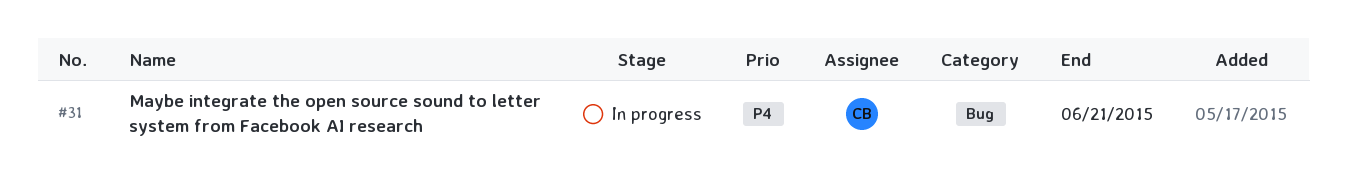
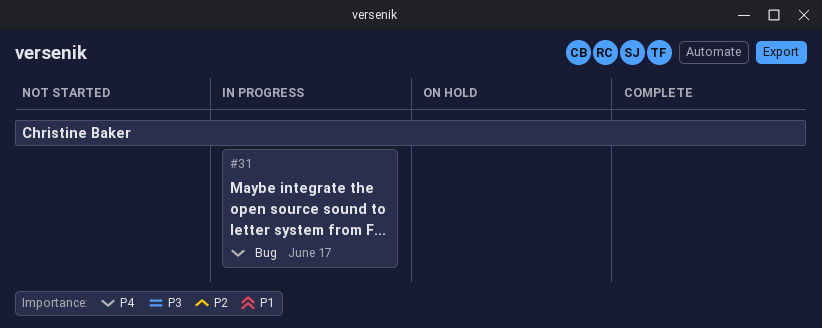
#31, due: Jun 21 -> Jun 17

